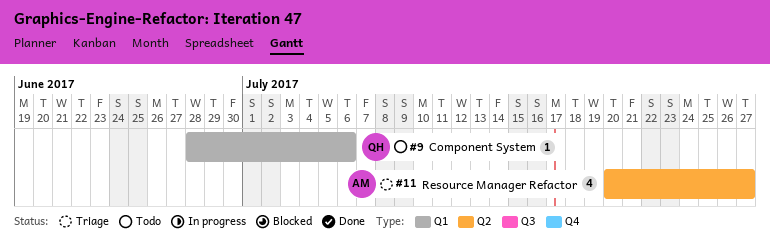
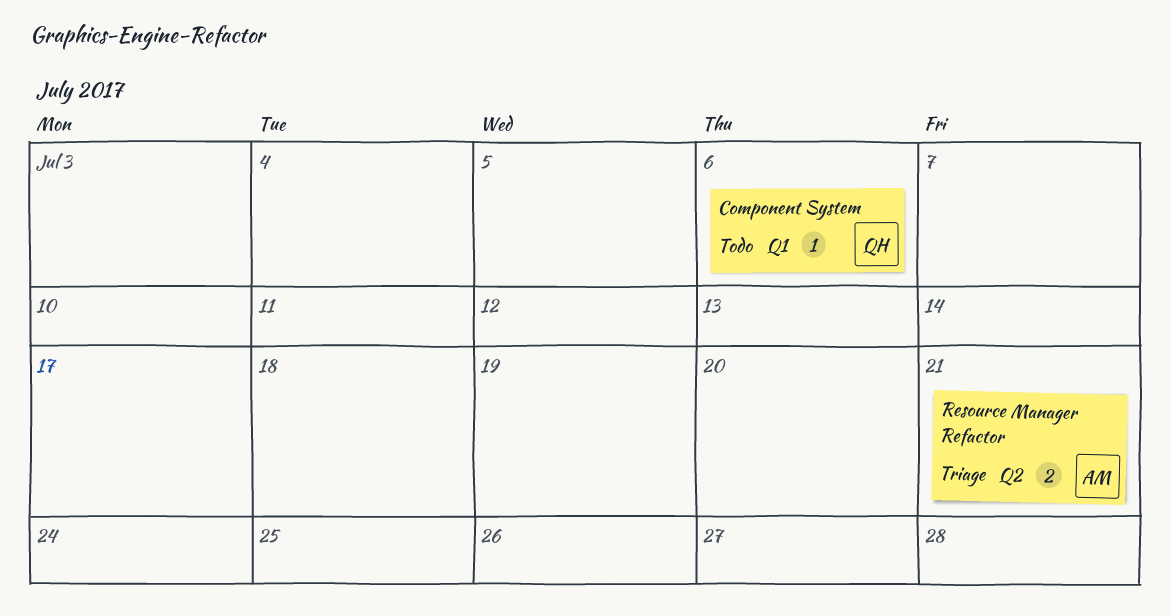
Resource Manager Refactor, estimate: 4 -> 2
Resource Manager Refactor, due: Jul 27 -> Jul 21

